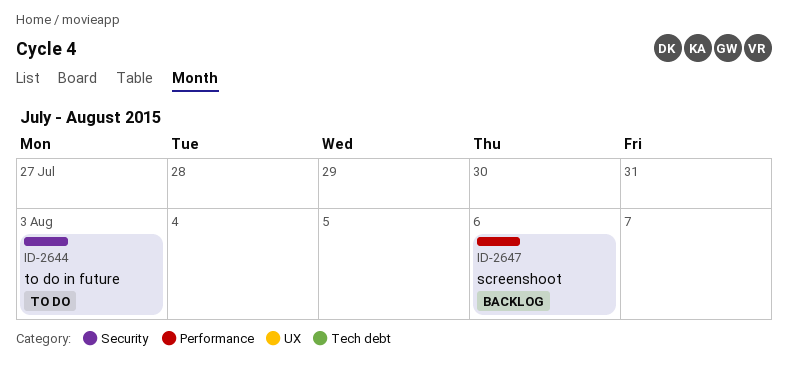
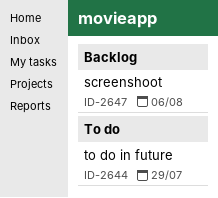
ID-2644, due: Aug 3 -> Jul 29

